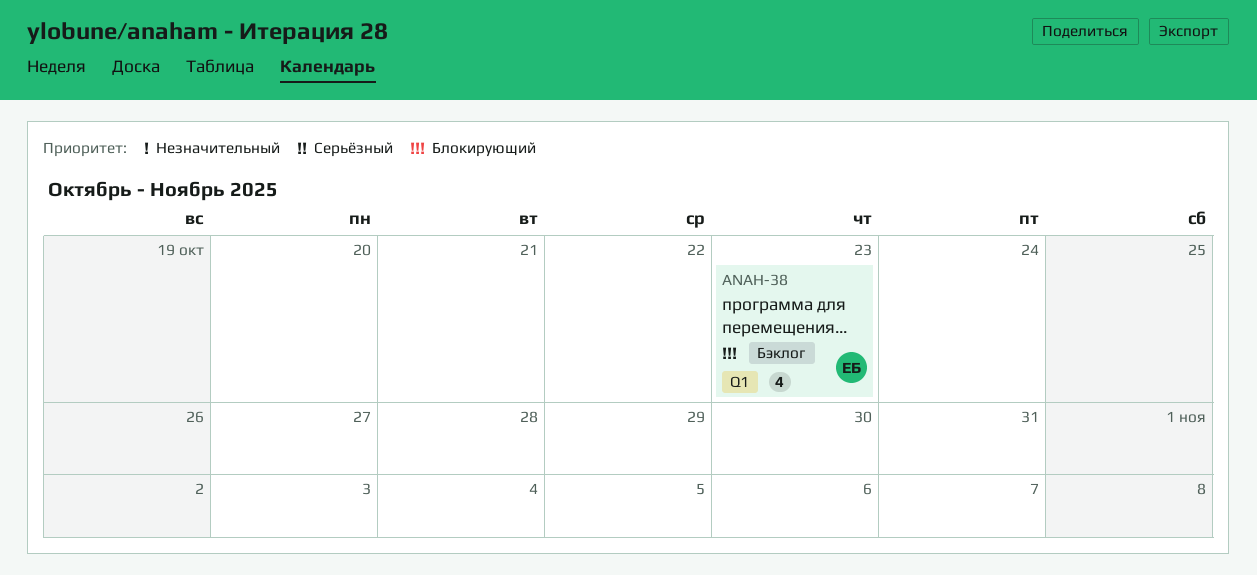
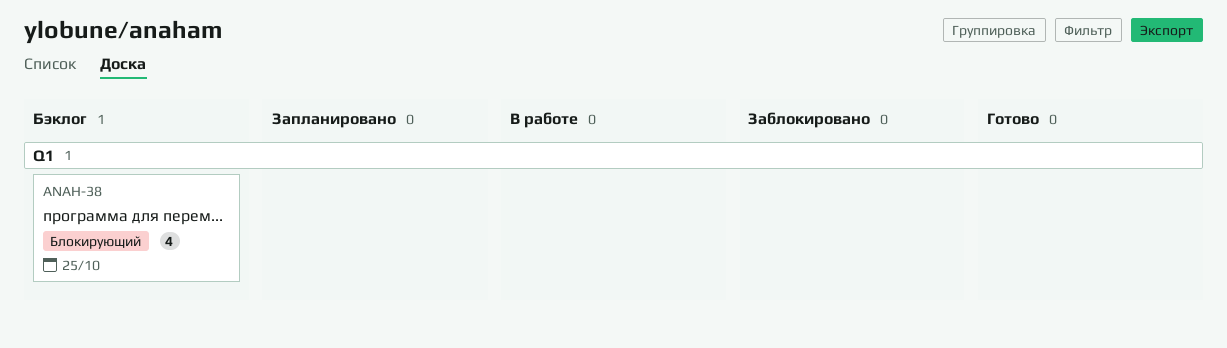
ANAH-38, due: Oct 23 -> Oct 25

